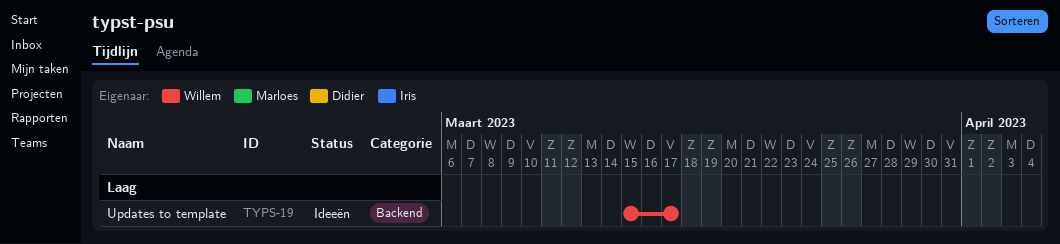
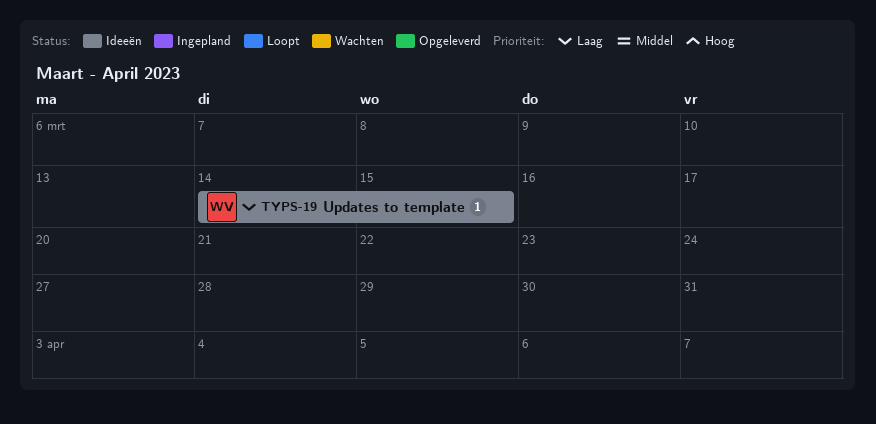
TYPS-19, start: Mar 15 -> Mar 14
TYPS-19, due: Mar 17 -> Mar 15

